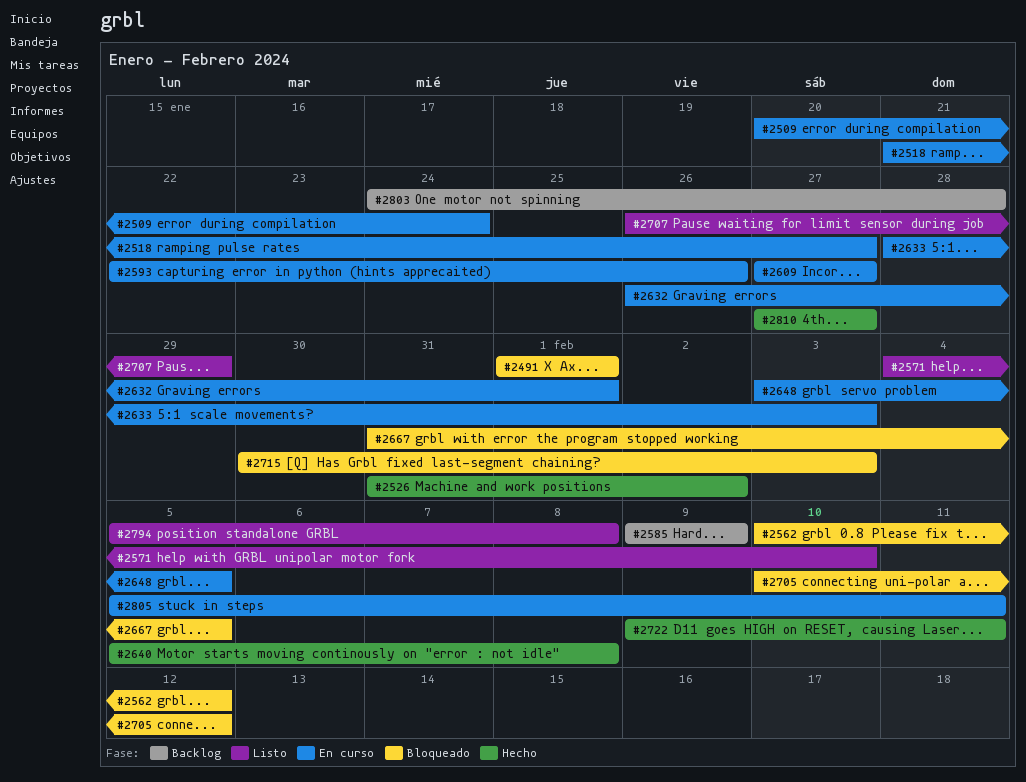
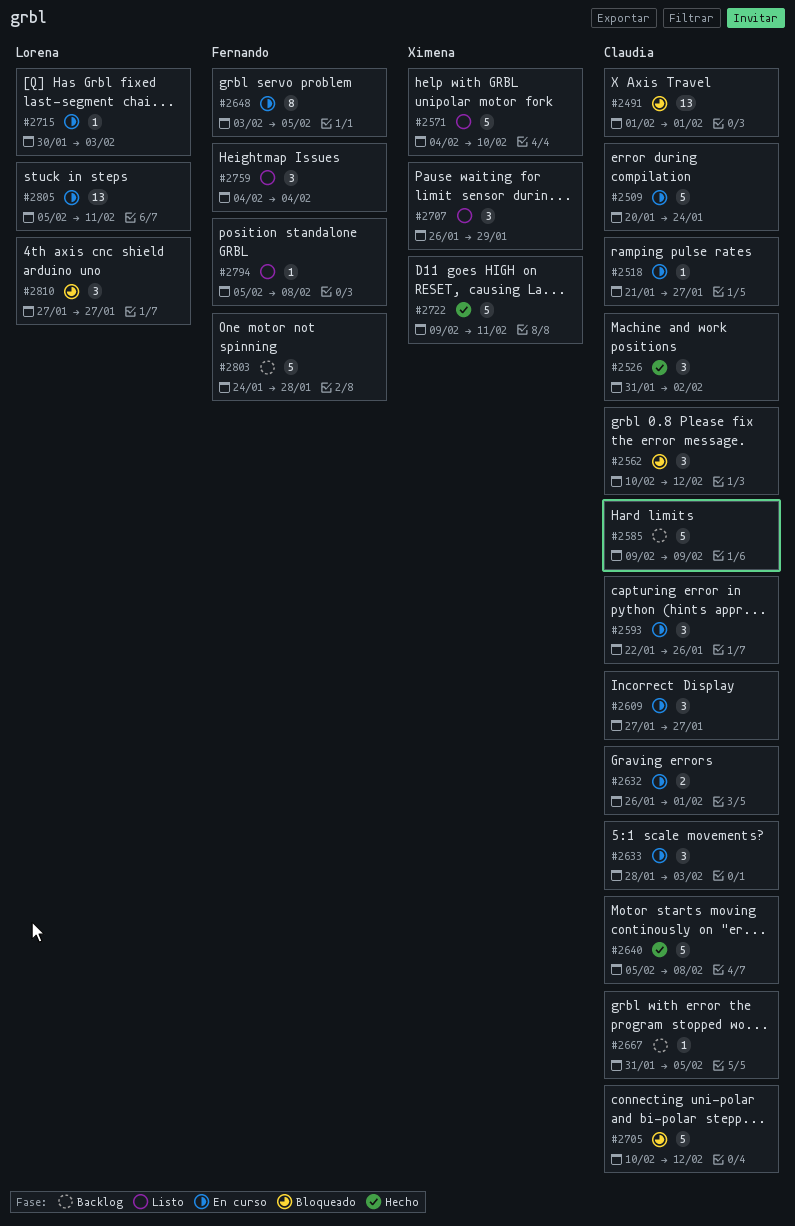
#2667, status: Bloqueado -> Backlog
#2715, status: Bloqueado -> En curso
#2759: none -> present
#2810, status: Hecho -> Bloqueado

